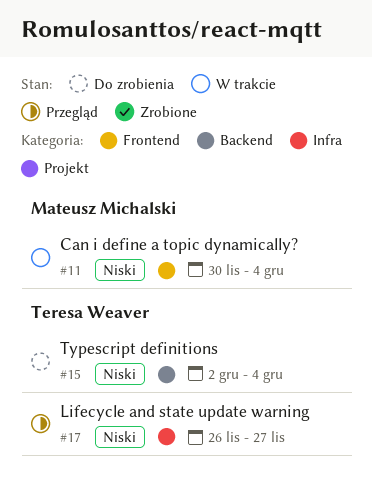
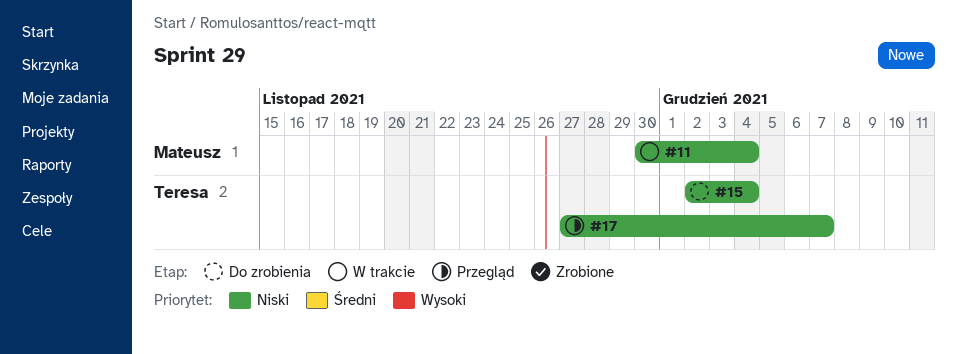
#17, start: Nov 26 -> Nov 27
#17, due: Nov 27 -> Dec 7

